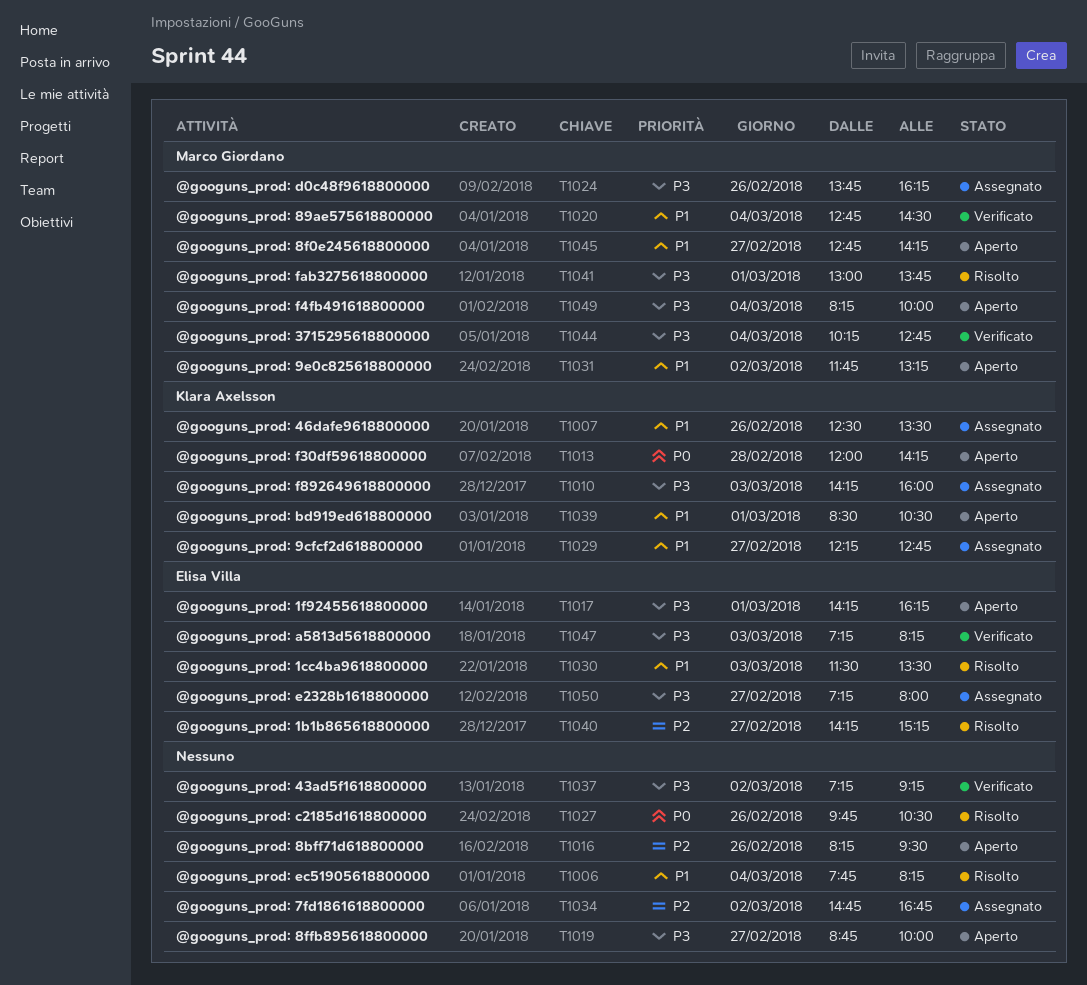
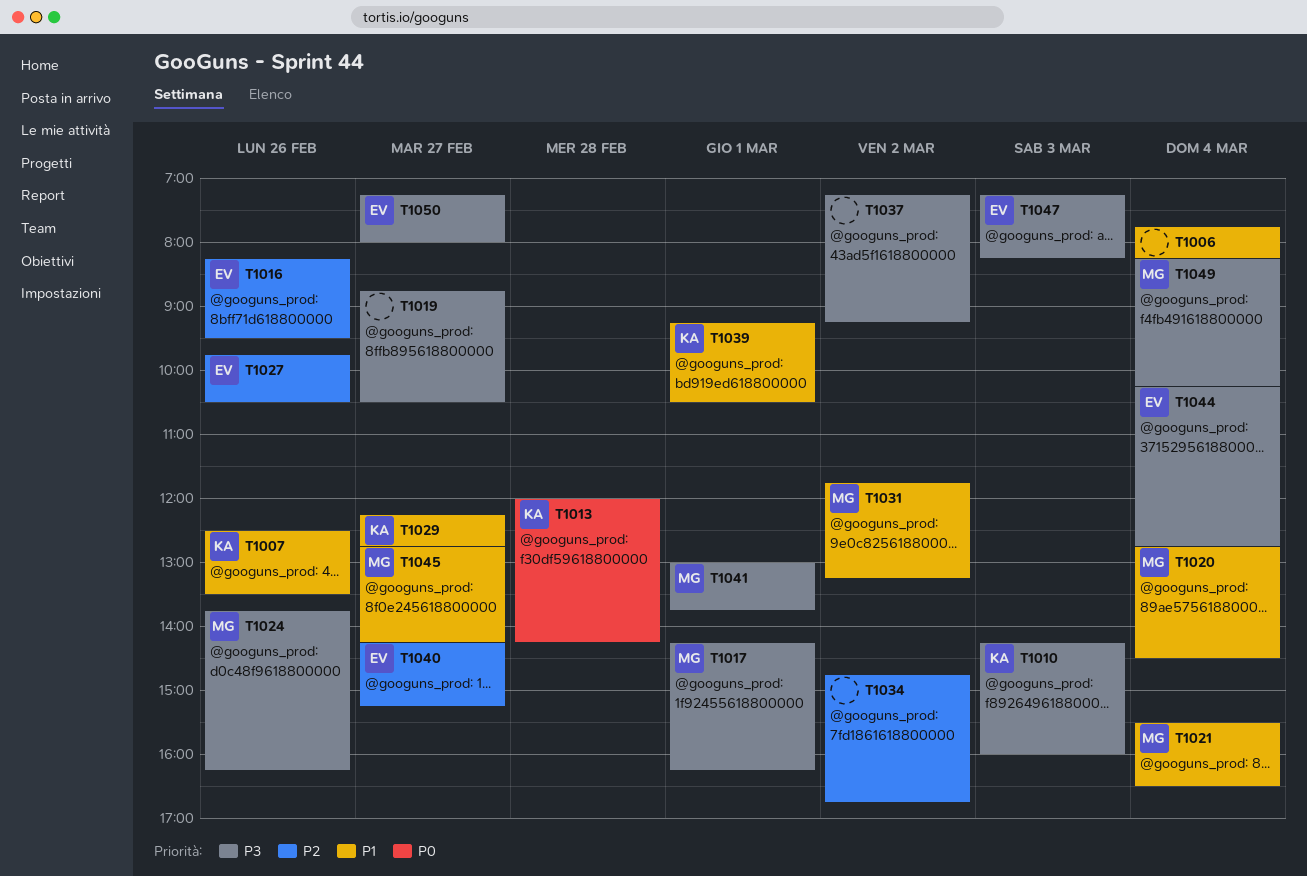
T1016, owner: none -> Elisa Villa
T1017, owner: Elisa Villa -> Marco Giordano
T1019, ends: 10:00 -> 10:30
T1021: none -> present
T1027, owner: none -> Elisa Villa
T1027, priority: P0 -> P2
T1030: present -> none
T1039, begins: 08:30 -> 09:15
T1044, owner: Marco Giordano -> Elisa Villa
T1049, ends: 10:00 -> 10:15

